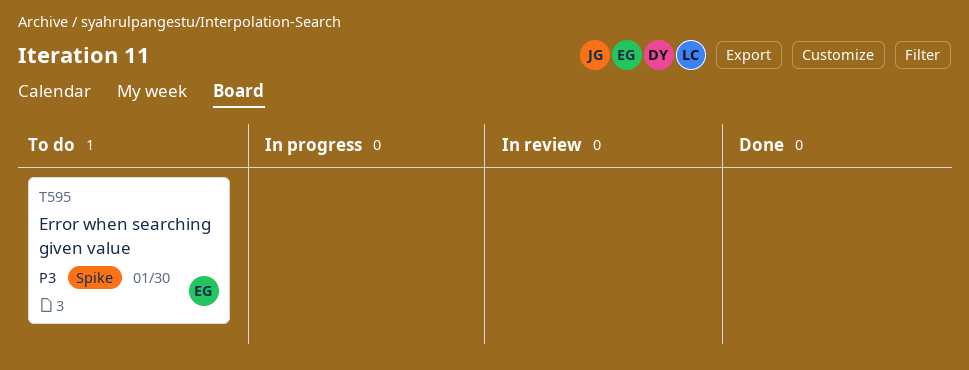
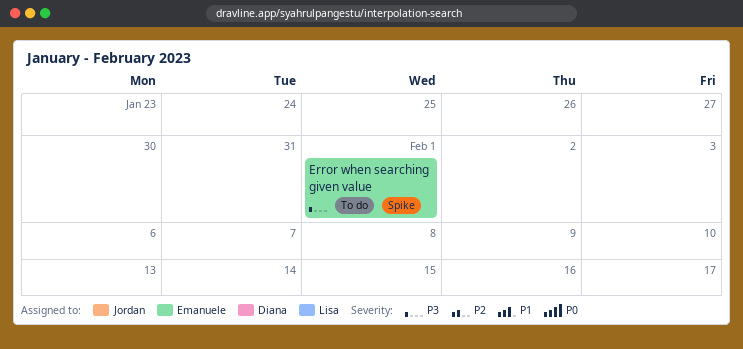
Error when searching given value, due: Jan 30 -> Feb 1

